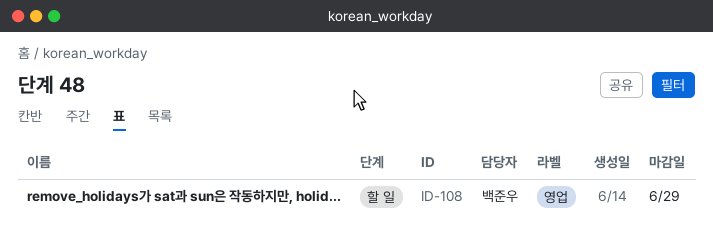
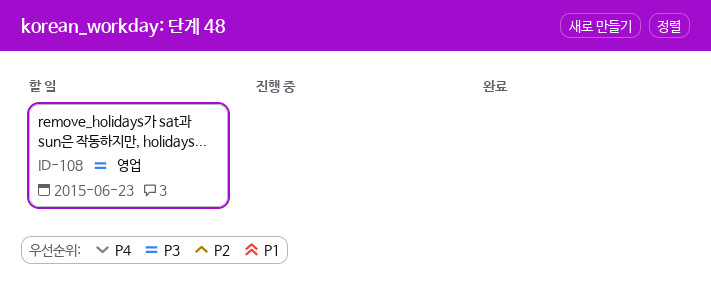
ID-108, due: Jun 29 -> Jun 23

